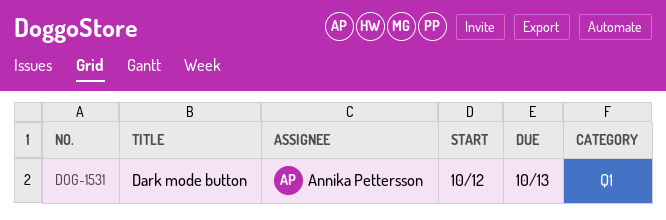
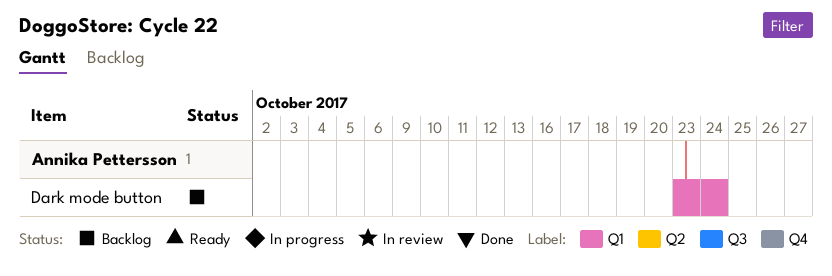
Dark mode button, start: Oct 12 -> Oct 23
Dark mode button, due: Oct 13 -> Oct 24

